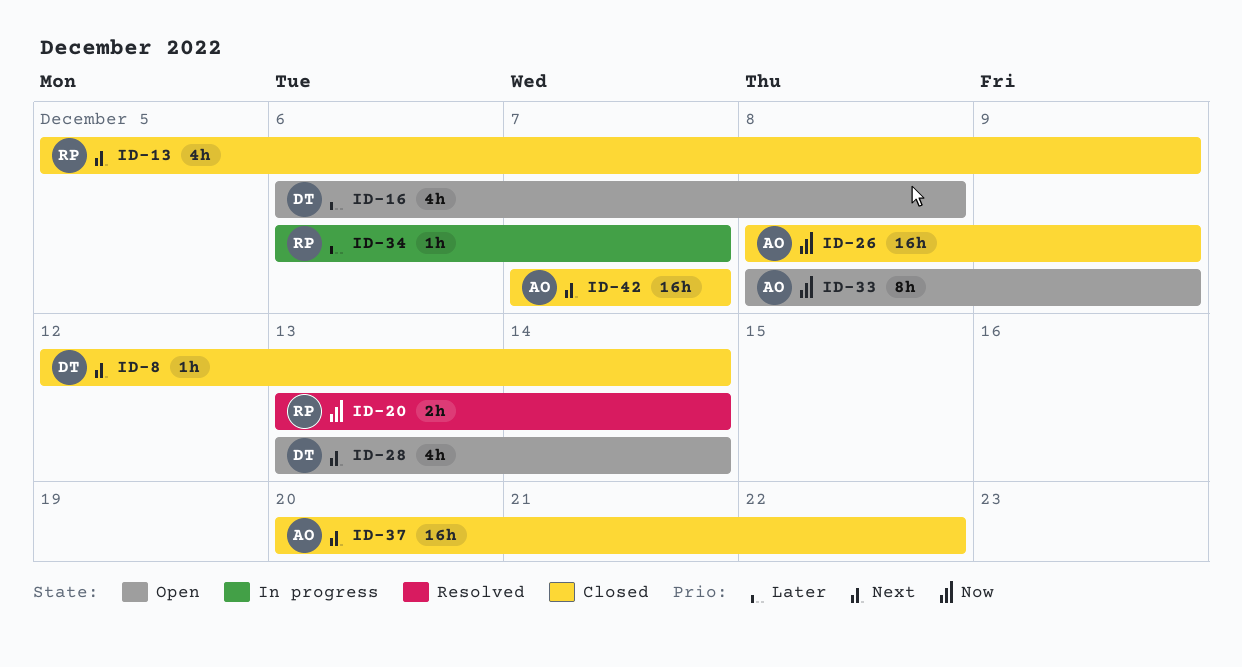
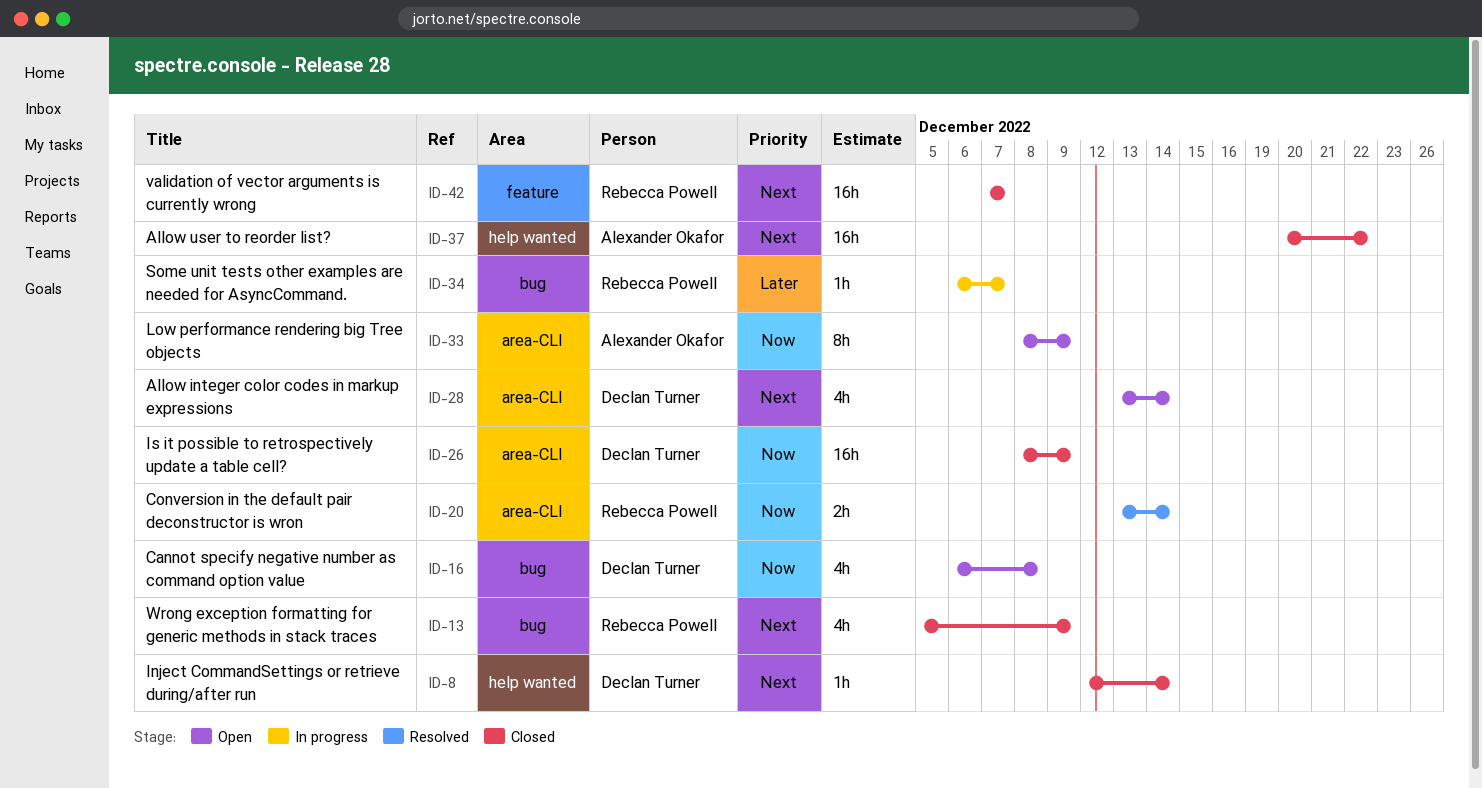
ID-16, priority: Later -> Now
ID-26, owner: Alexander Okafor -> Declan Turner
ID-42, owner: Alexander Okafor -> Rebecca Powell

